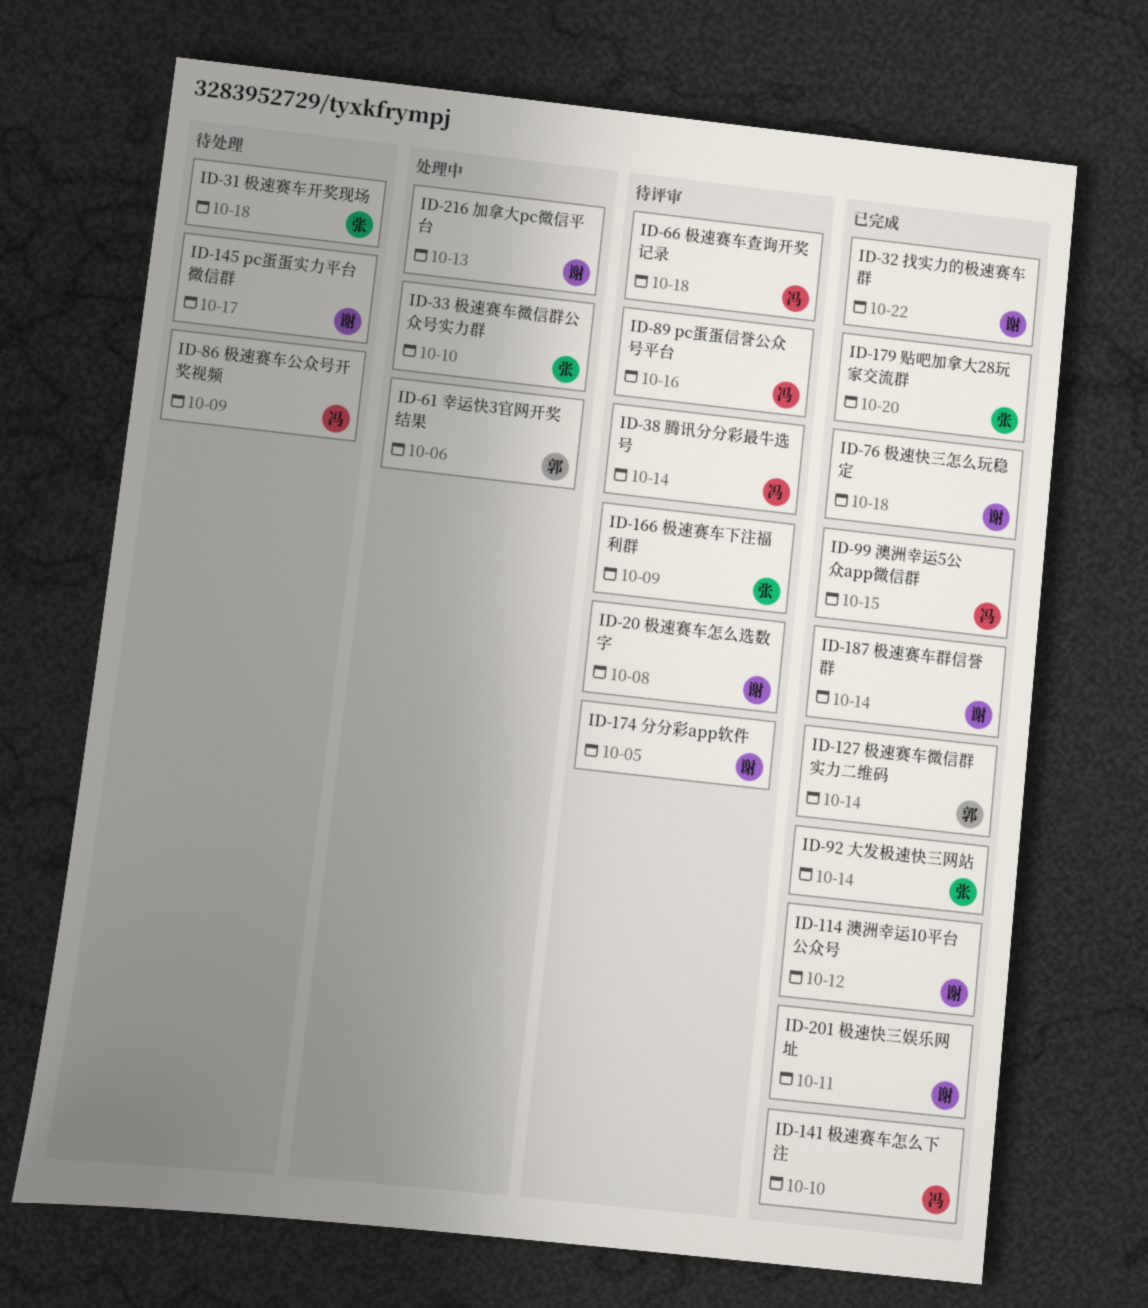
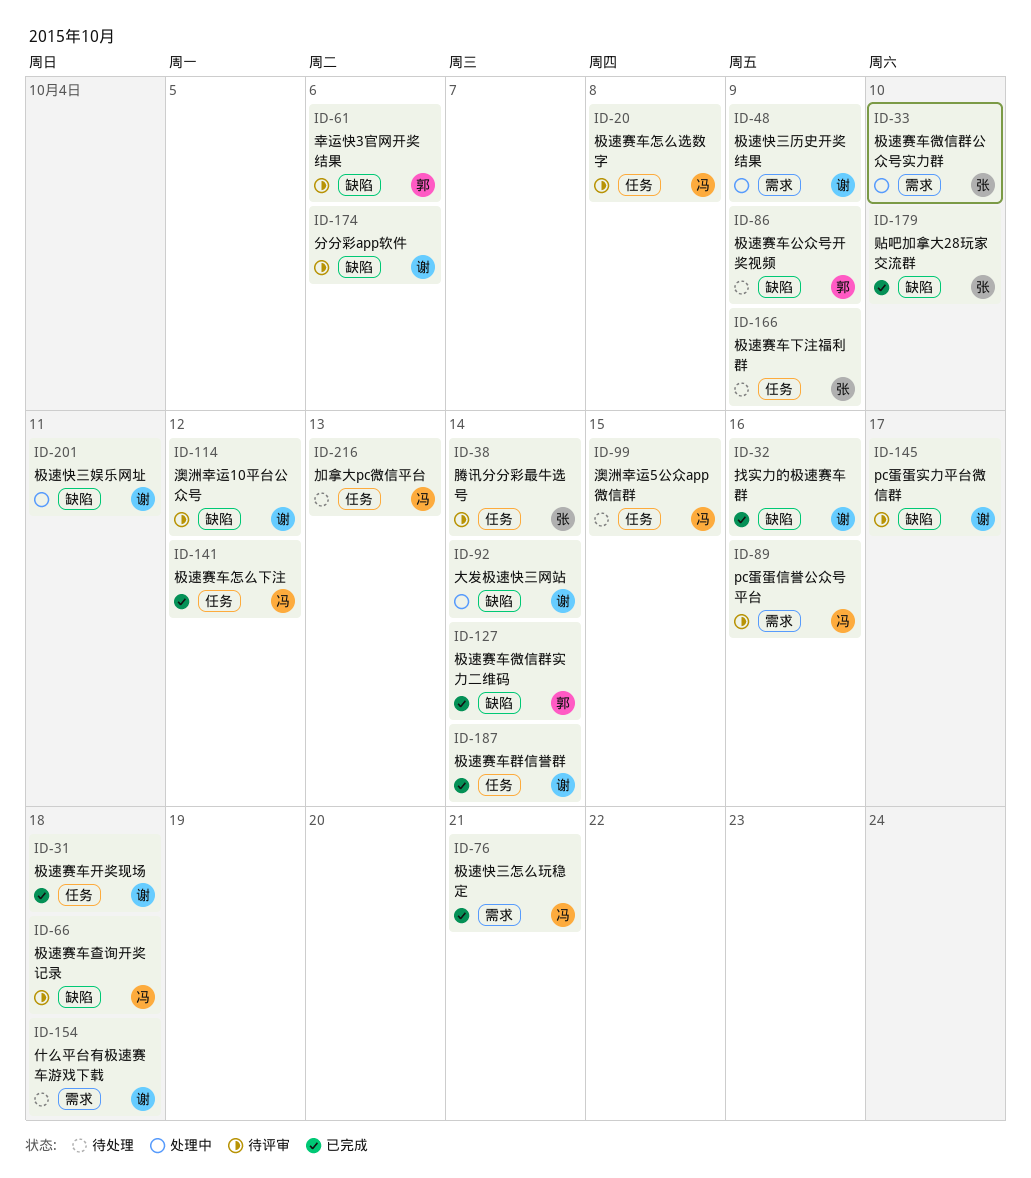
ID-20, owner: 谢 -> 冯
ID-31, status: 待处理 -> 已完成
ID-31, owner: 张 -> 谢
ID-32, due: Oct 22 -> Oct 16
ID-38, owner: 冯 -> 张
ID-48: none -> present
ID-61, status: 处理中 -> 待评审
ID-76, owner: 谢 -> 冯
ID-76, due: Oct 18 -> Oct 21
ID-86, owner: 冯 -> 郭
ID-92, status: 已完成 -> 处理中
ID-92, owner: 张 -> 谢
ID-99, status: 已完成 -> 待处理
ID-114, status: 已完成 -> 待评审
ID-141, due: Oct 10 -> Oct 12
ID-145, status: 待处理 -> 待评审
ID-154: none -> present
ID-166, status: 待评审 -> 待处理
ID-174, due: Oct 5 -> Oct 6
ID-179, due: Oct 20 -> Oct 10
ID-201, status: 已完成 -> 处理中
ID-216, status: 处理中 -> 待处理
ID-216, owner: 谢 -> 冯

